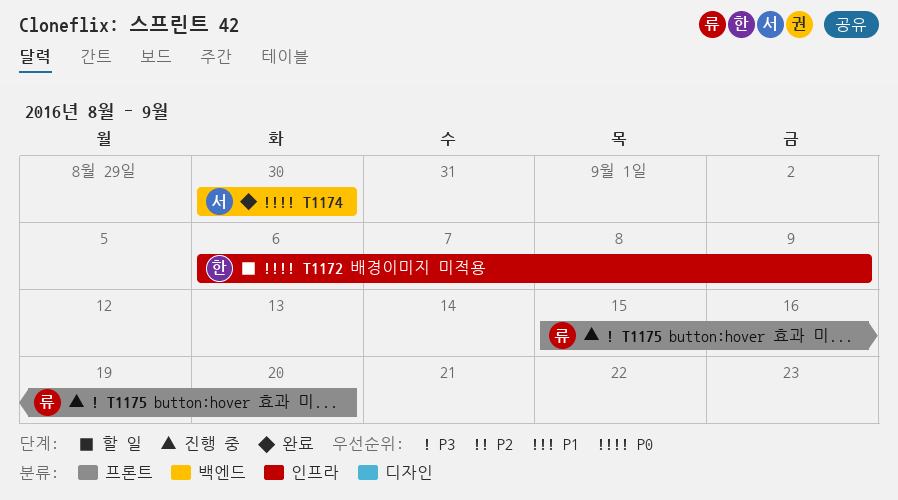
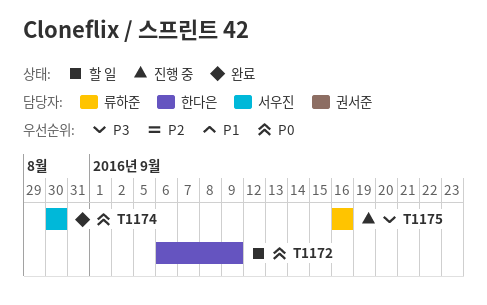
T1175, start: Sep 15 -> Sep 16
T1175, due: Sep 20 -> Sep 16

